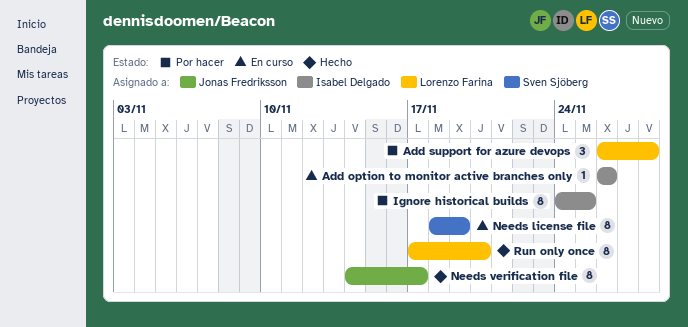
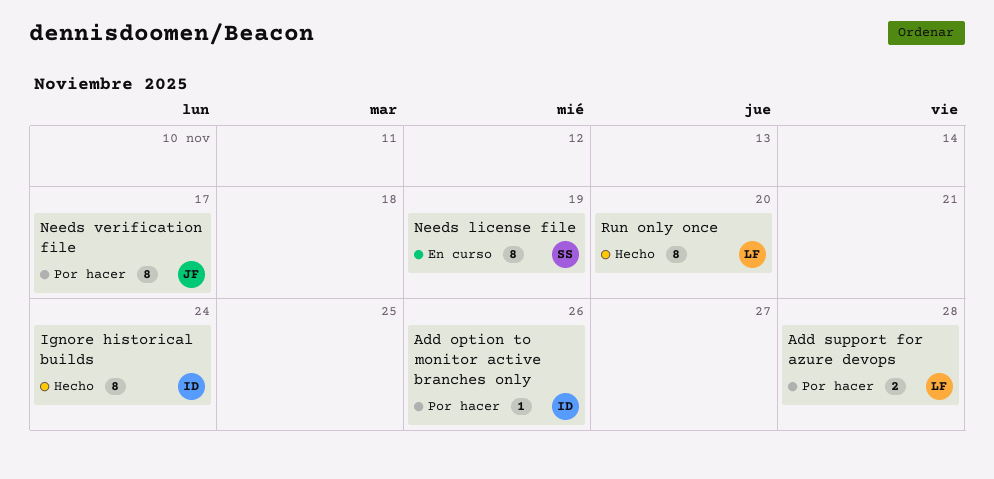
Add option to monitor active branches only, status: En curso -> Por hacer
Add support for azure devops, estimate: 3 -> 2
Ignore historical builds, status: Por hacer -> Hecho
Ignore historical builds, due: Nov 25 -> Nov 24
Needs verification file, status: Hecho -> Por hacer

